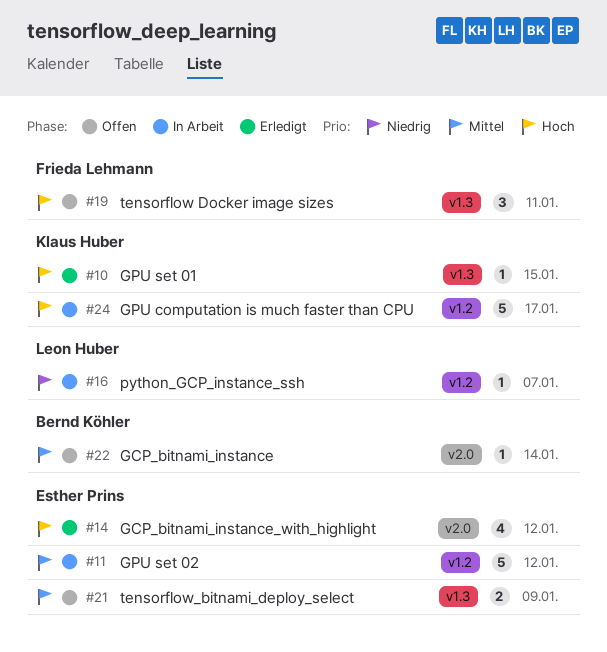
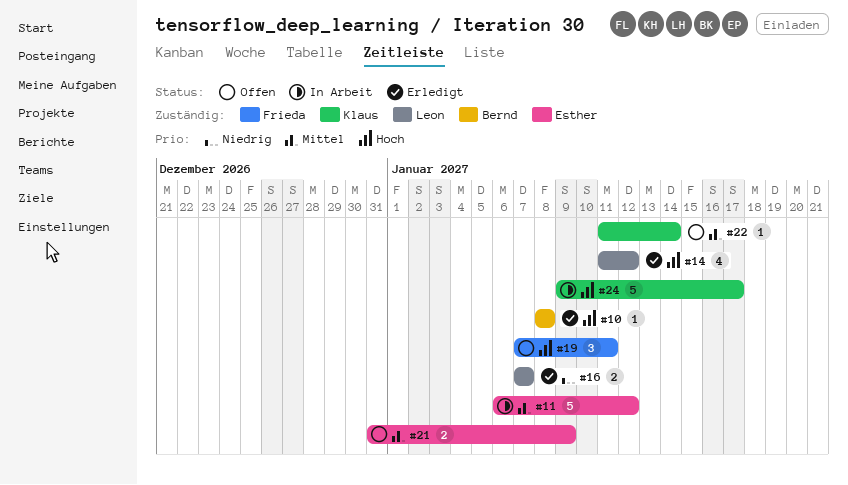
#10, owner: Klaus Huber -> Bernd Köhler
#10, due: Jan 15 -> Jan 8
#14, owner: Esther Prins -> Leon Huber
#16, status: In Arbeit -> Erledigt
#16, estimate: 1 -> 2
#22, owner: Bernd Köhler -> Klaus Huber

